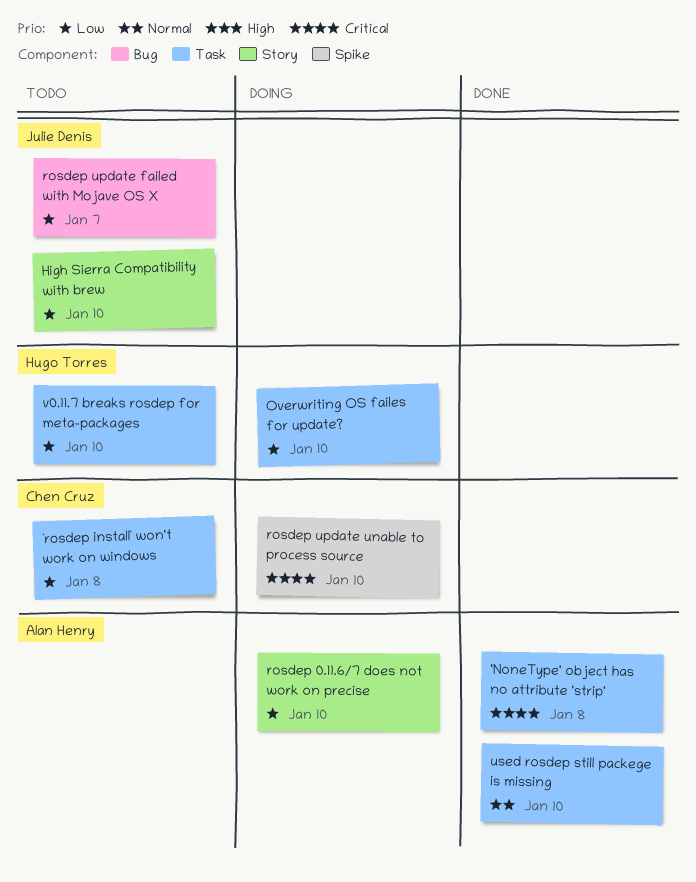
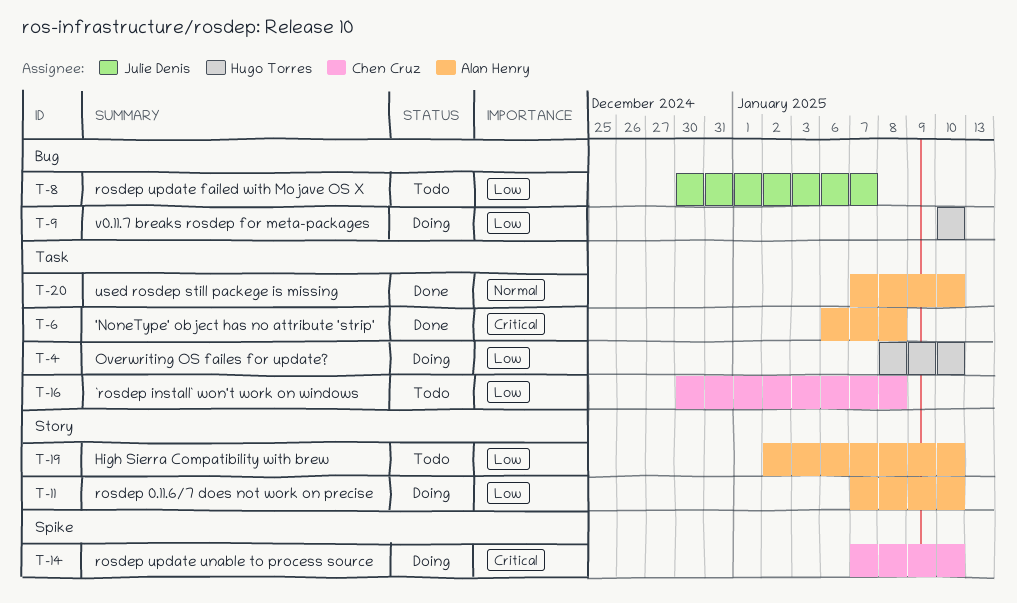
High Sierra Compatibility with brew, owner: Julie Denis -> Alan Henry
v0.11.7 breaks rosdep for meta-packages, status: Todo -> Doing
v0.11.7 breaks rosdep for meta-packages, label: Task -> Bug

